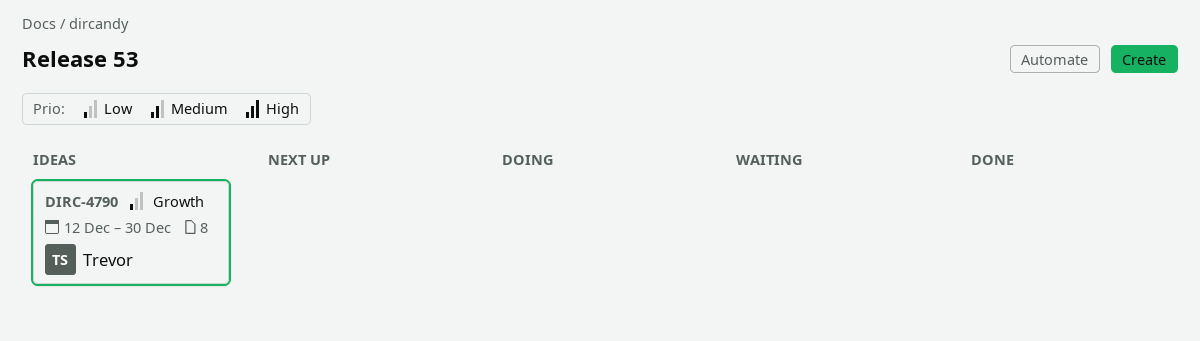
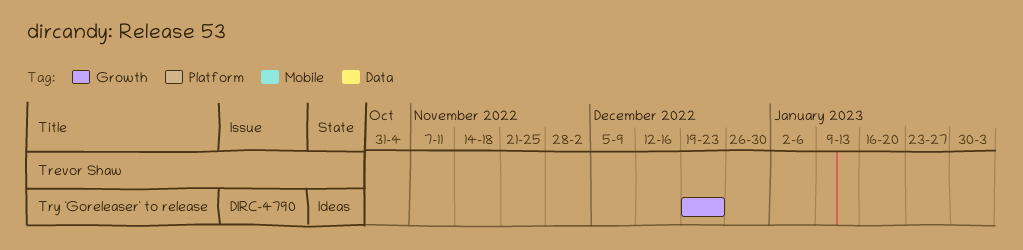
DIRC-4790, start: Dec 12 -> Dec 19
DIRC-4790, due: Dec 30 -> Dec 23

